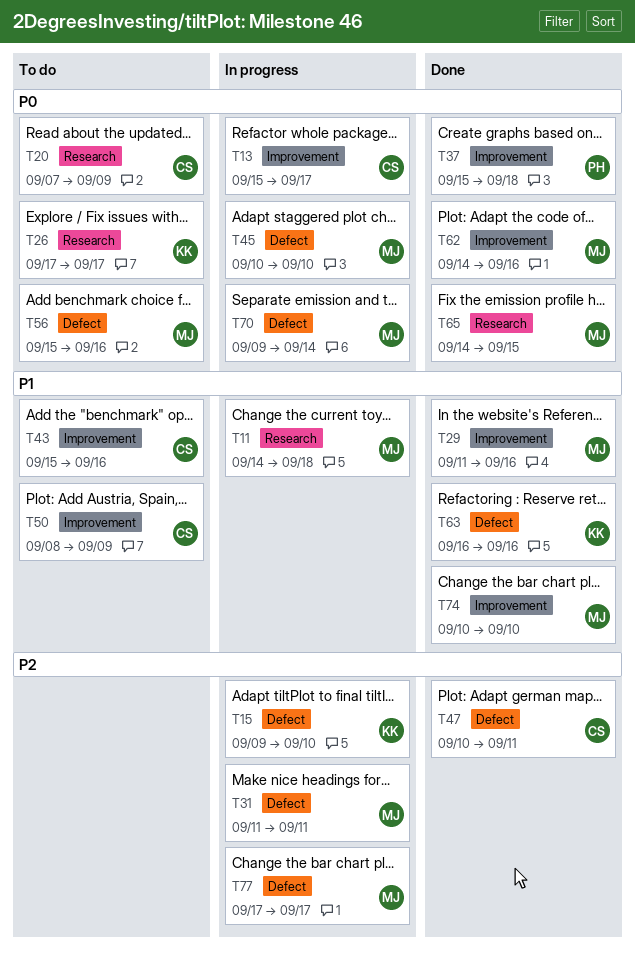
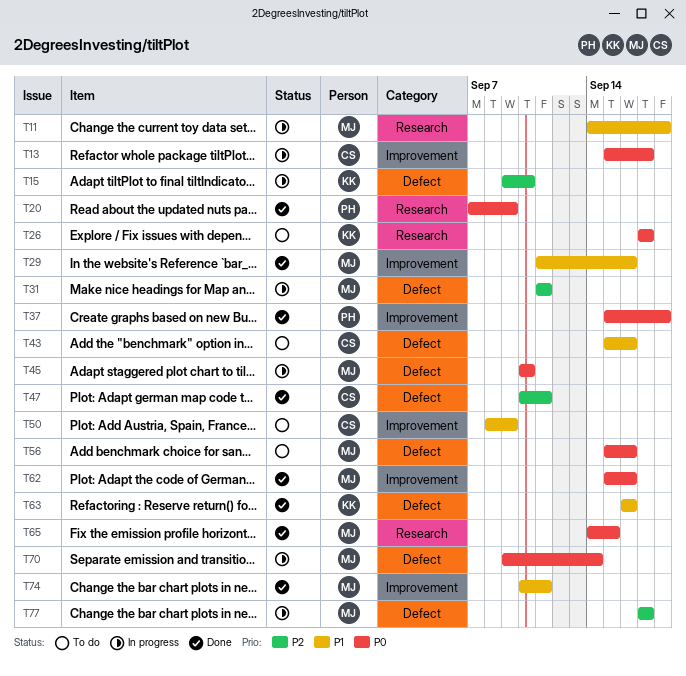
T20, status: To do -> Done
T20, owner: CS -> PH
T43, label: Improvement -> Defect
T62, start: Sep 14 -> Sep 15
T74, due: Sep 10 -> Sep 11

